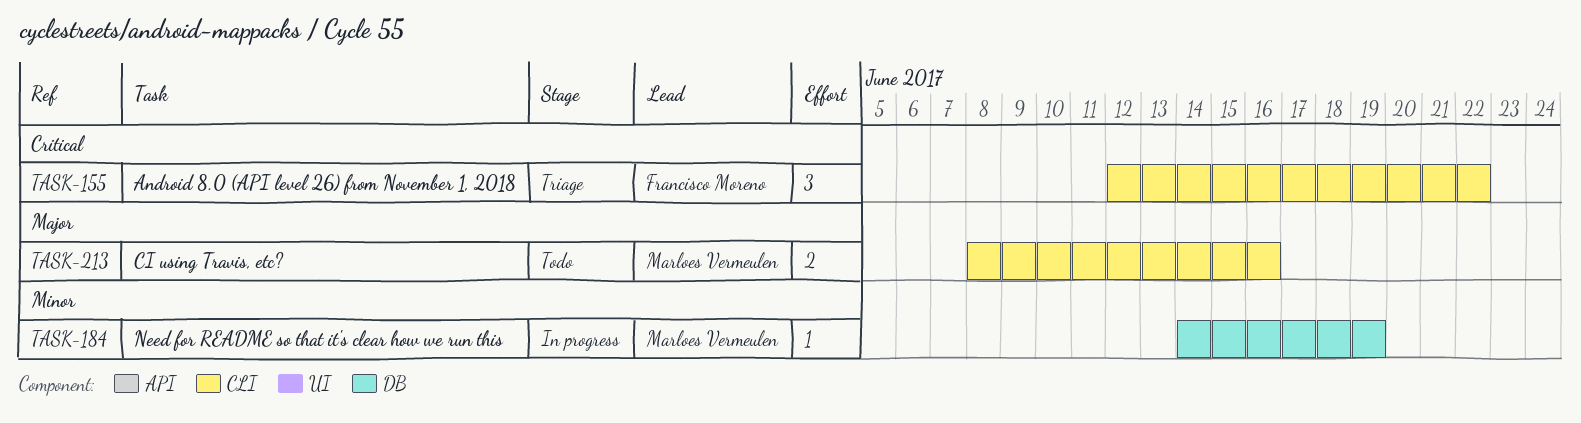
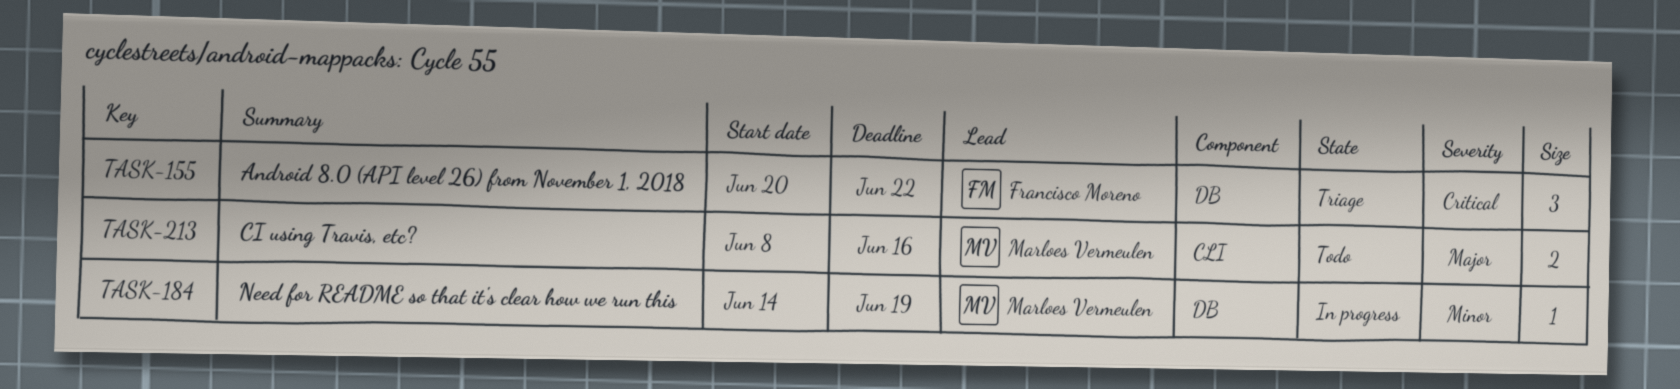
TASK-155, label: CLI -> DB
TASK-155, start: Jun 12 -> Jun 20

